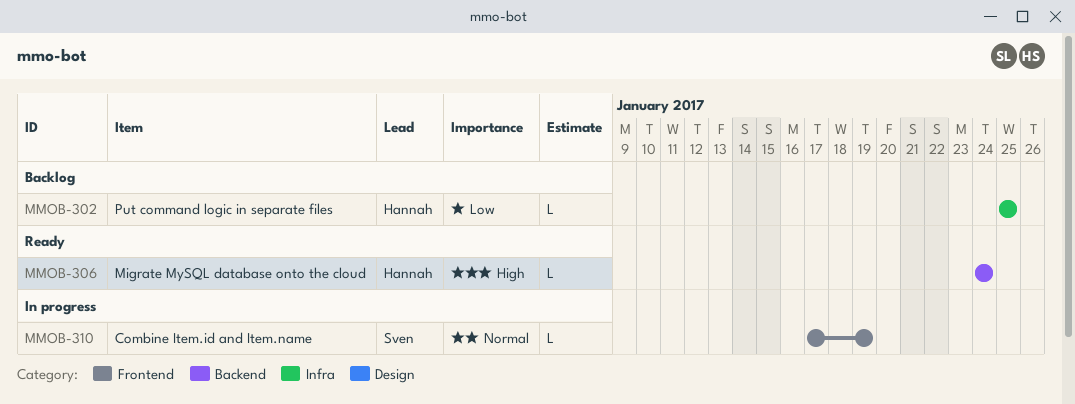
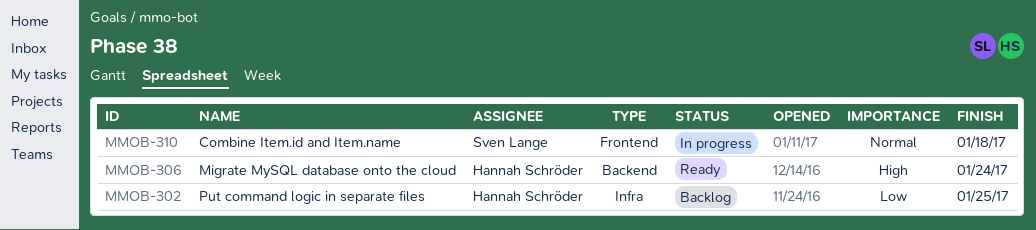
MMOB-310, due: Jan 19 -> Jan 18

